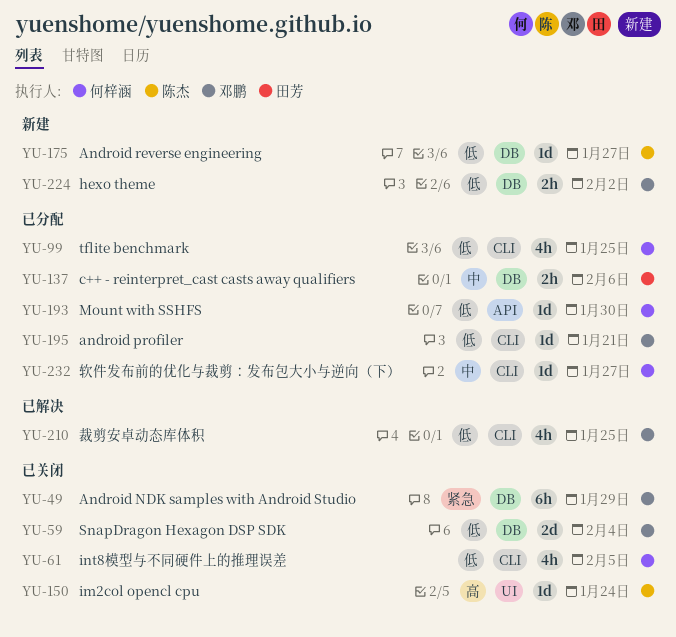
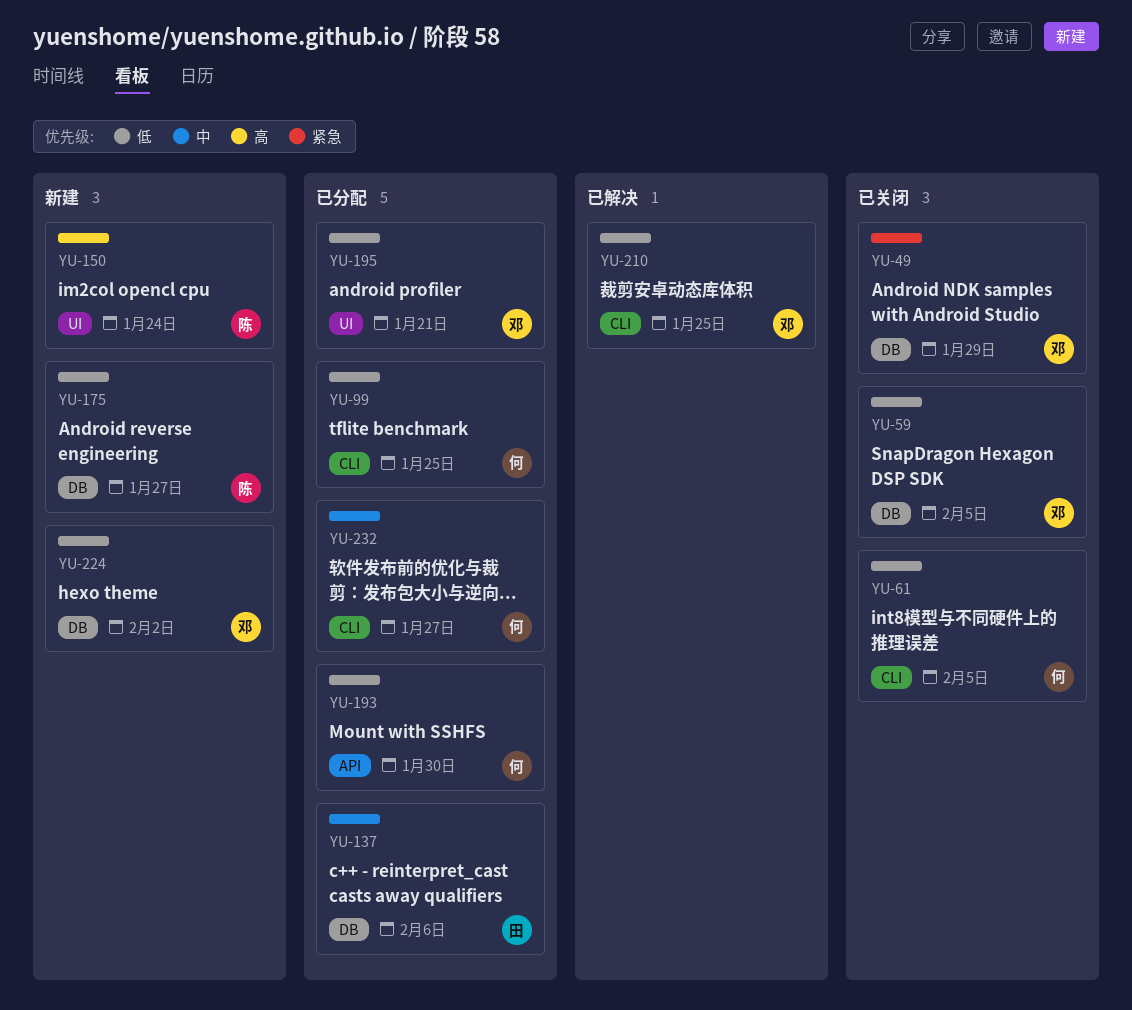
YU-59, due: Feb 4 -> Feb 5
YU-150, status: 已关闭 -> 新建
YU-195, label: CLI -> UI

